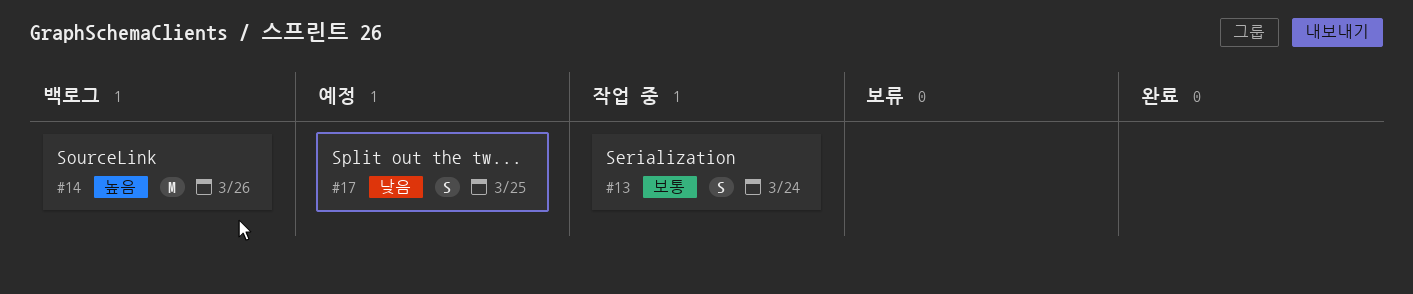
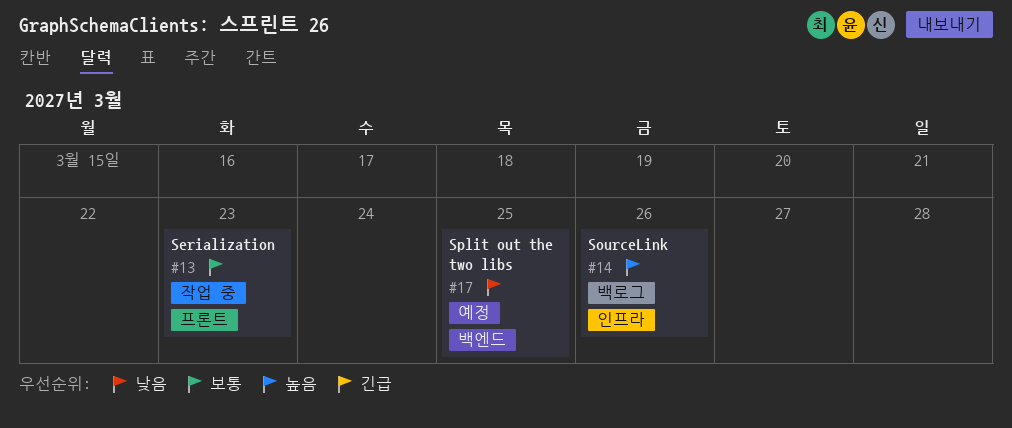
#13, due: Mar 24 -> Mar 23

